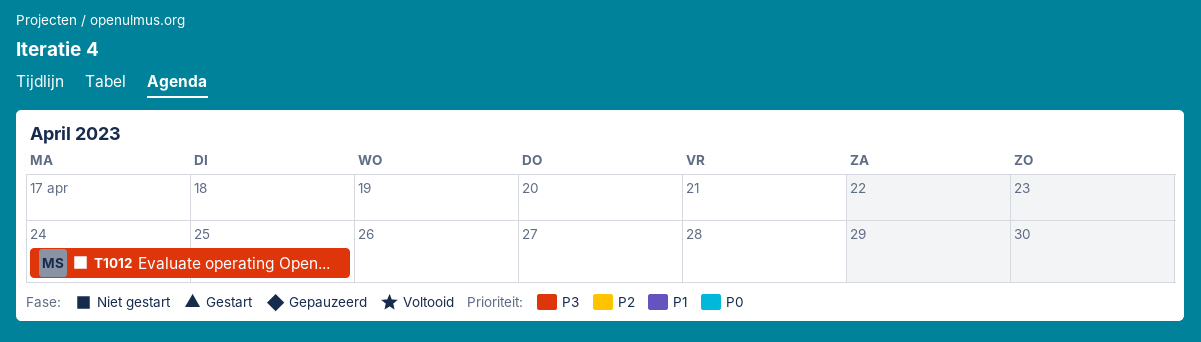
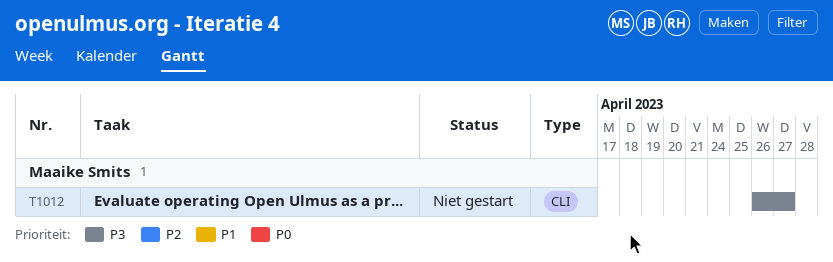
T1012, start: Apr 24 -> Apr 26
T1012, due: Apr 25 -> Apr 27

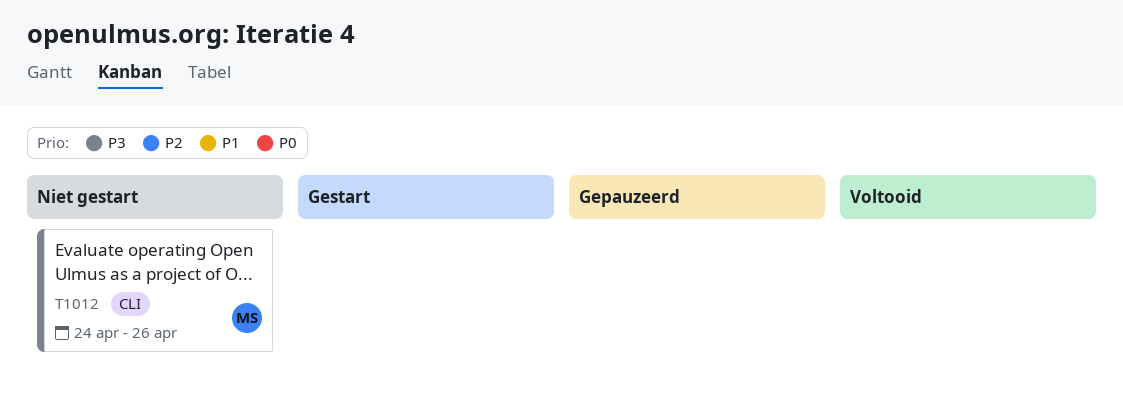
T1012, start: Apr 26 -> Apr 24
T1012, due: Apr 27 -> Apr 26

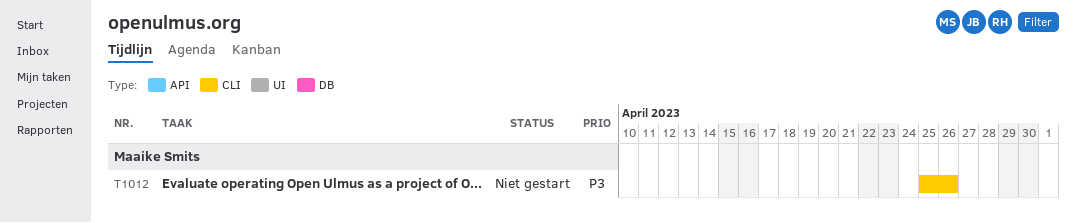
T1012, start: Apr 24 -> Apr 25

